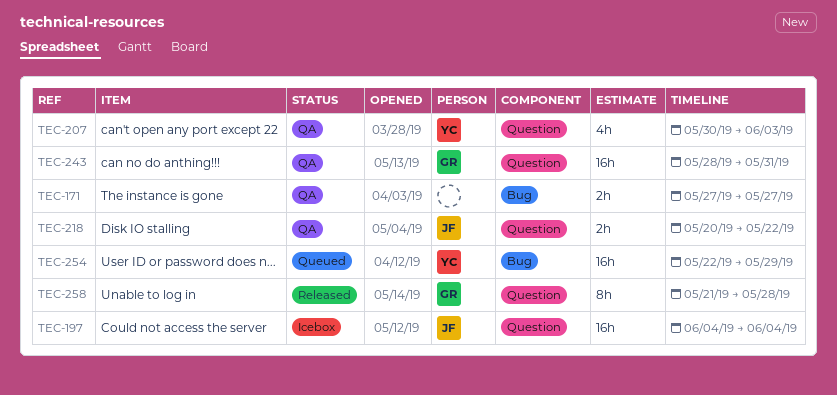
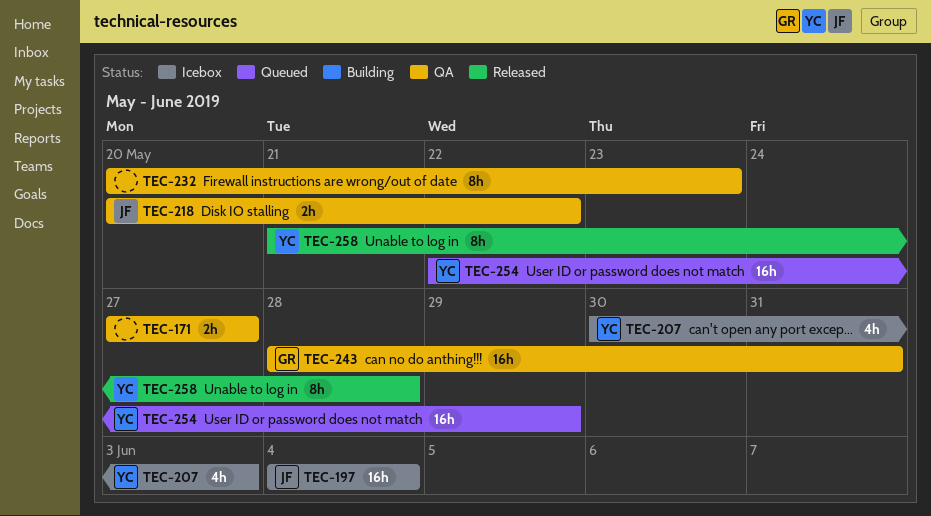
TEC-207, status: QA -> Icebox
TEC-232: none -> present
TEC-258, owner: GR -> YC

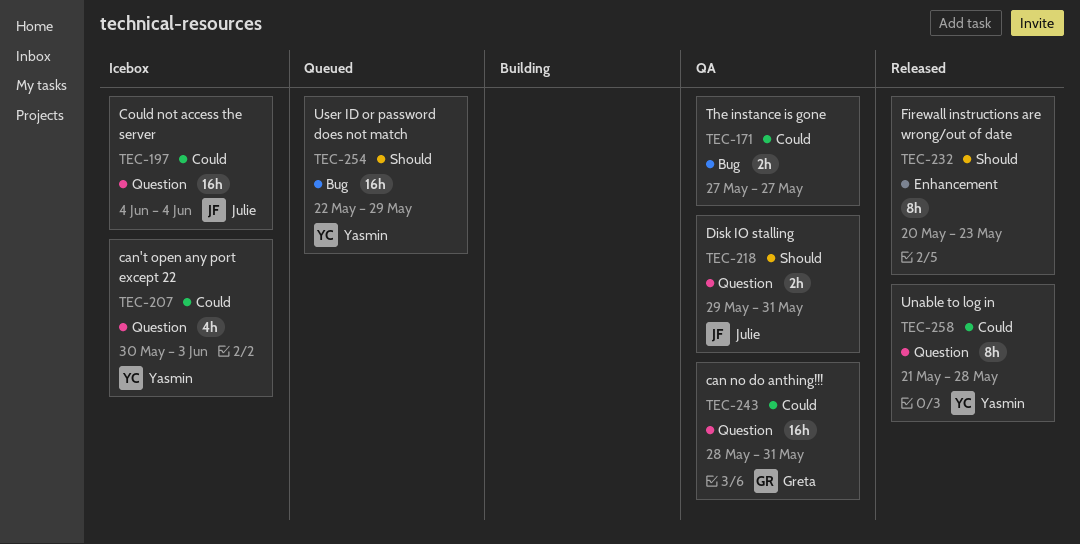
TEC-218, start: May 20 -> May 29
TEC-218, due: May 22 -> May 31
TEC-232, status: QA -> Released

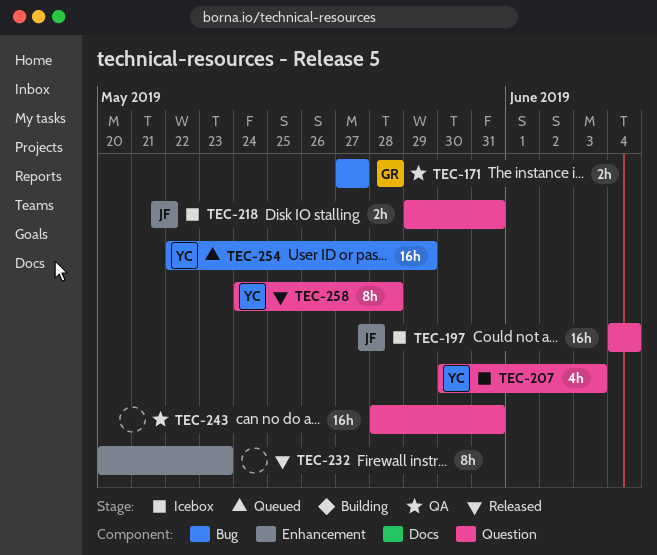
TEC-171, owner: none -> Greta
TEC-218, status: QA -> Icebox
TEC-243, owner: Greta -> none
TEC-258, start: May 21 -> May 24

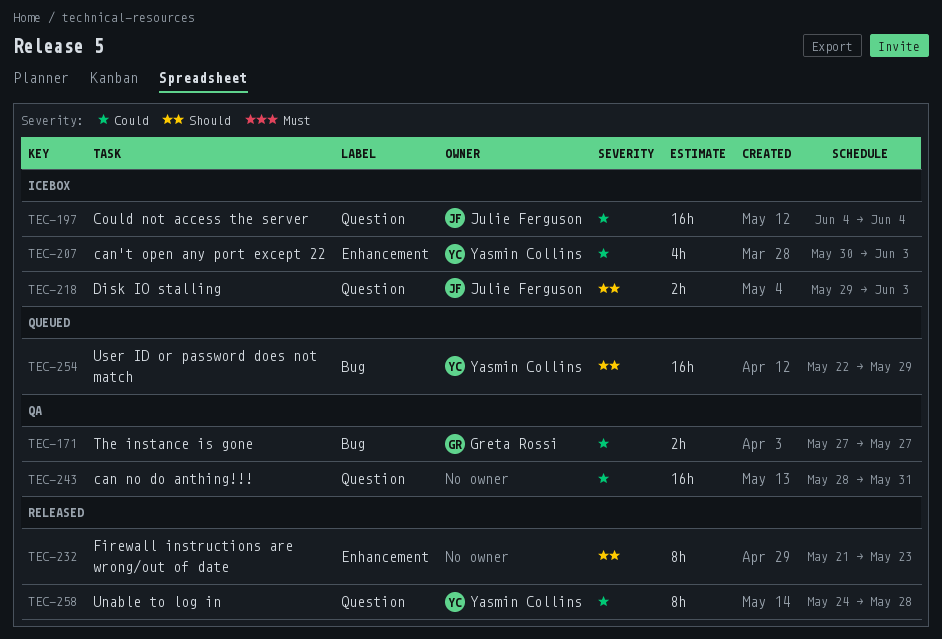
TEC-207, label: Question -> Enhancement
TEC-218, due: May 31 -> Jun 3
TEC-232, start: May 20 -> May 21

